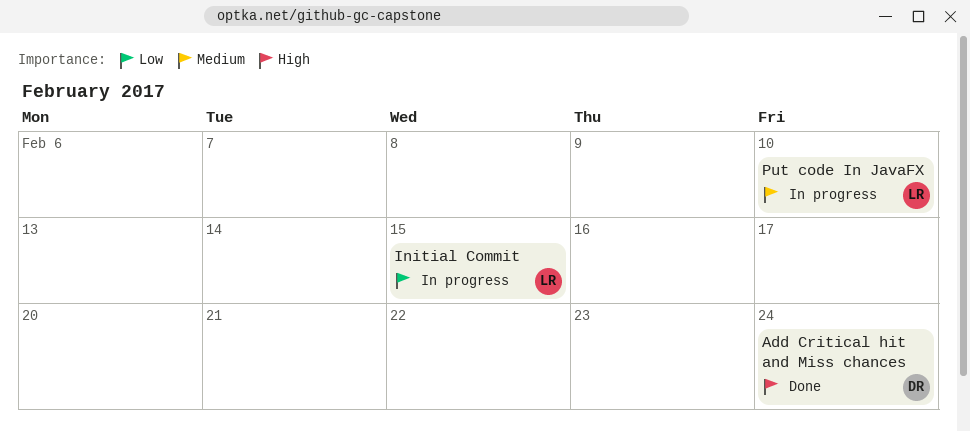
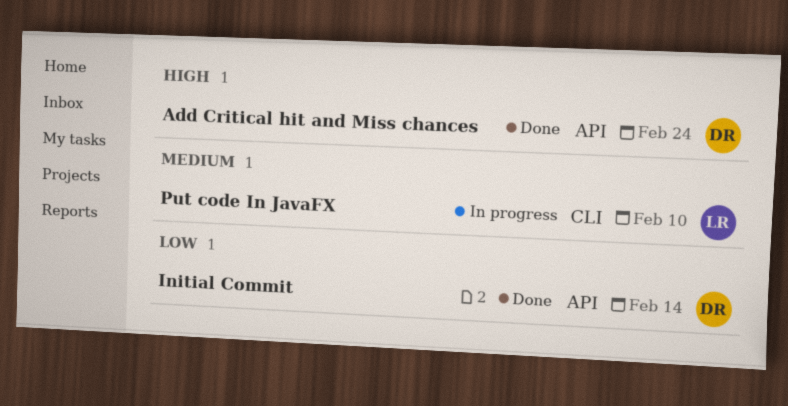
Initial Commit, status: In progress -> Done
Initial Commit, owner: LR -> DR
Initial Commit, due: Feb 15 -> Feb 14

